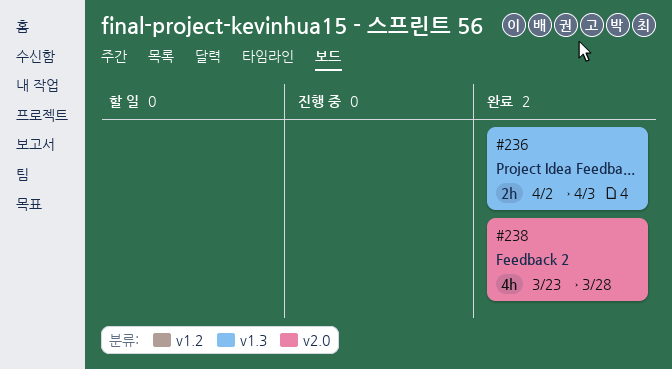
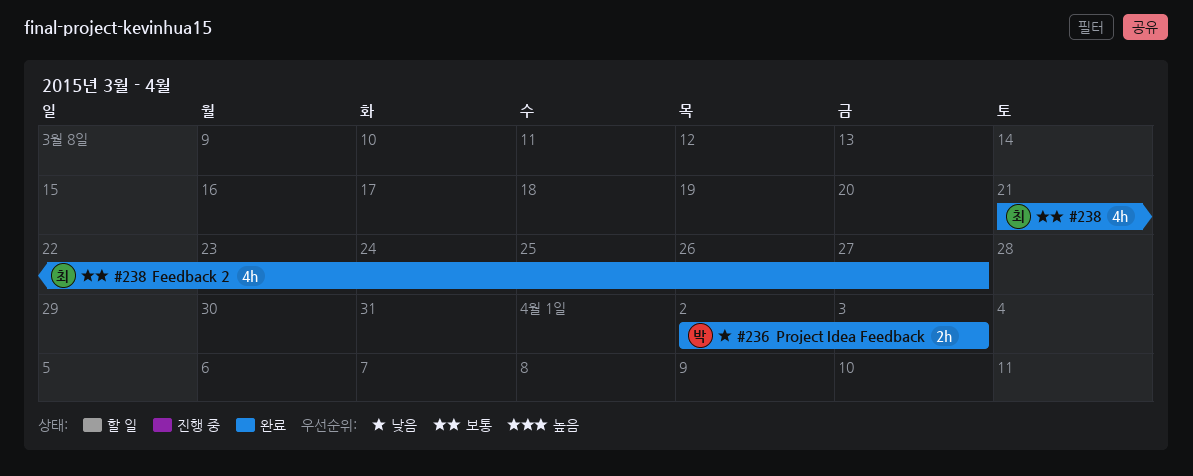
#238, start: Mar 23 -> Mar 21
#238, due: Mar 28 -> Mar 27

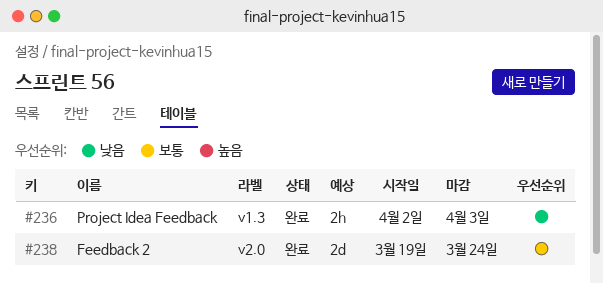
#238, estimate: 4h -> 2d
#238, start: Mar 21 -> Mar 19
#238, due: Mar 27 -> Mar 24

